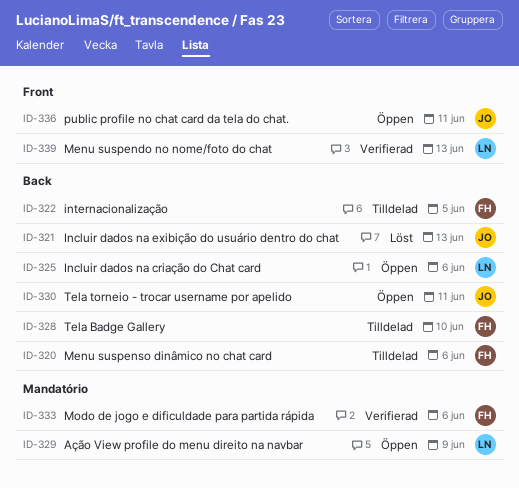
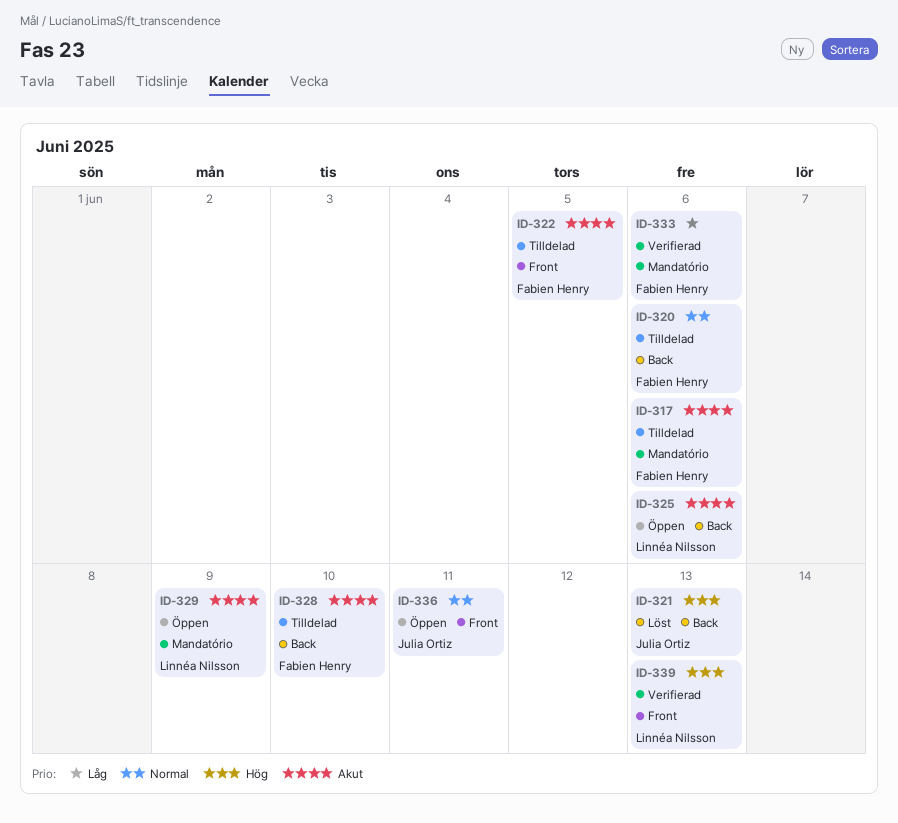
ID-317: none -> present
ID-322, label: Back -> Front
ID-330: present -> none

